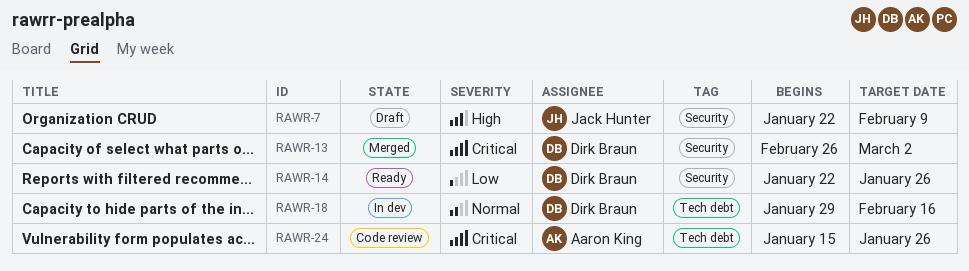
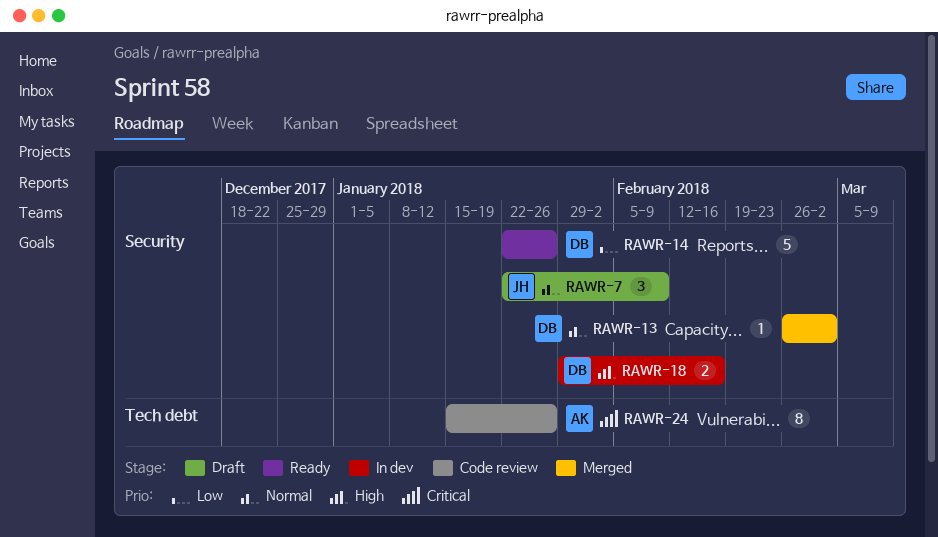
RAWR-7, priority: High -> Normal
RAWR-13, priority: Critical -> Normal
RAWR-18, priority: Normal -> High
RAWR-18, label: Tech debt -> Security

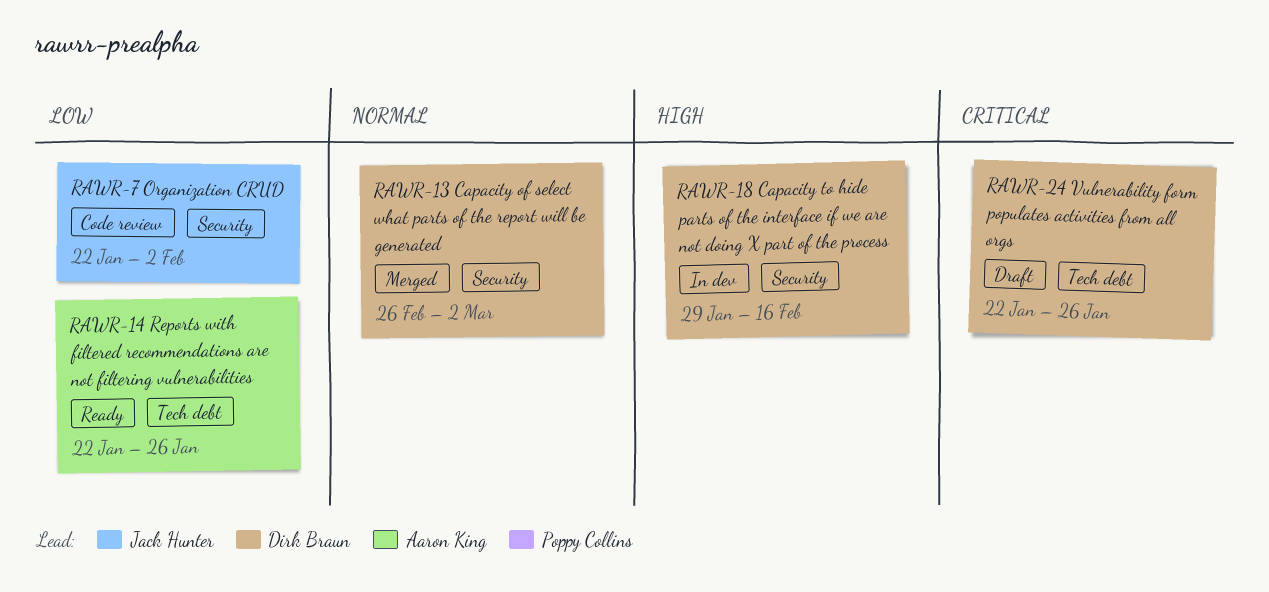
RAWR-7, status: Draft -> Code review
RAWR-7, priority: Normal -> Low
RAWR-7, due: Feb 9 -> Feb 2
RAWR-14, owner: Dirk Braun -> Aaron King
RAWR-14, label: Security -> Tech debt
RAWR-24, status: Code review -> Draft
RAWR-24, owner: Aaron King -> Dirk Braun
RAWR-24, start: Jan 15 -> Jan 22

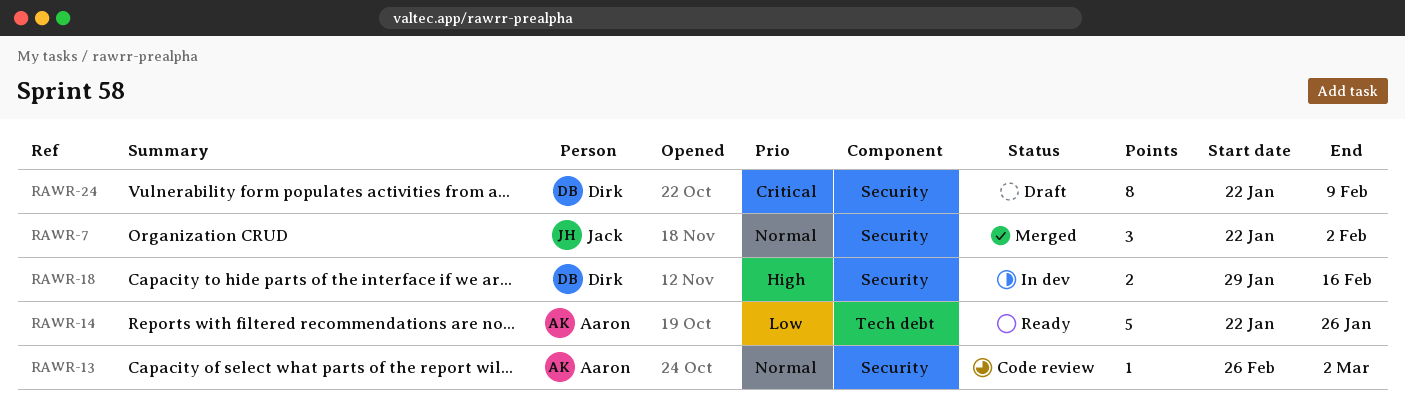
RAWR-7, status: Code review -> Merged
RAWR-7, priority: Low -> Normal
RAWR-13, status: Merged -> Code review
RAWR-13, owner: Dirk Braun -> Aaron King
RAWR-24, label: Tech debt -> Security
RAWR-24, due: Jan 26 -> Feb 9

